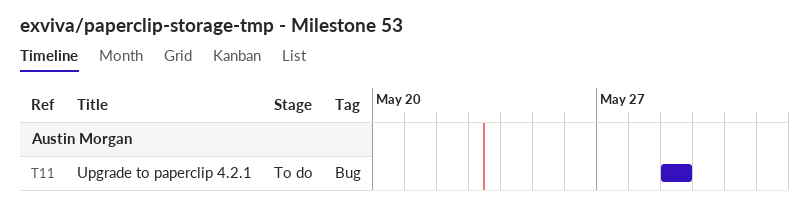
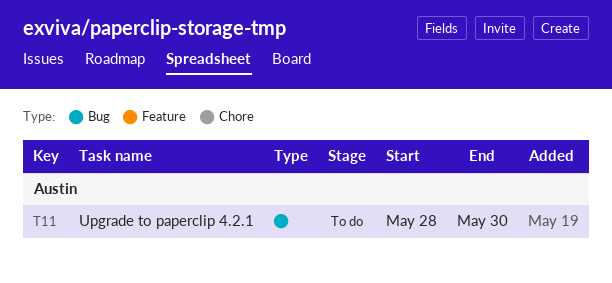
T11, start: May 29 -> May 28
T11, due: May 29 -> May 30

